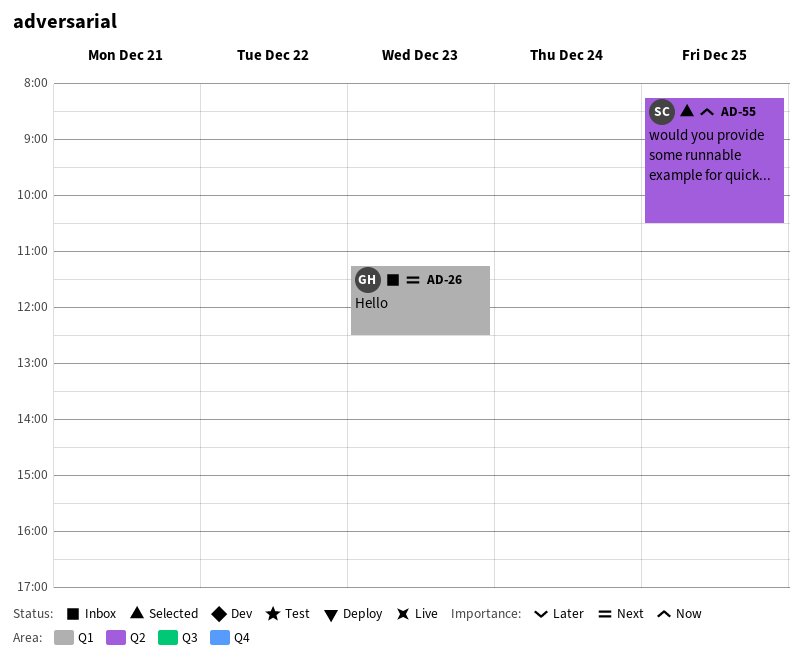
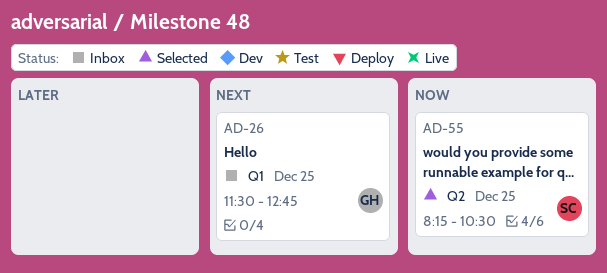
AD-26, day: Dec 23 -> Dec 25
AD-26, begins: 11:15 -> 11:30
AD-26, ends: 12:30 -> 12:45

